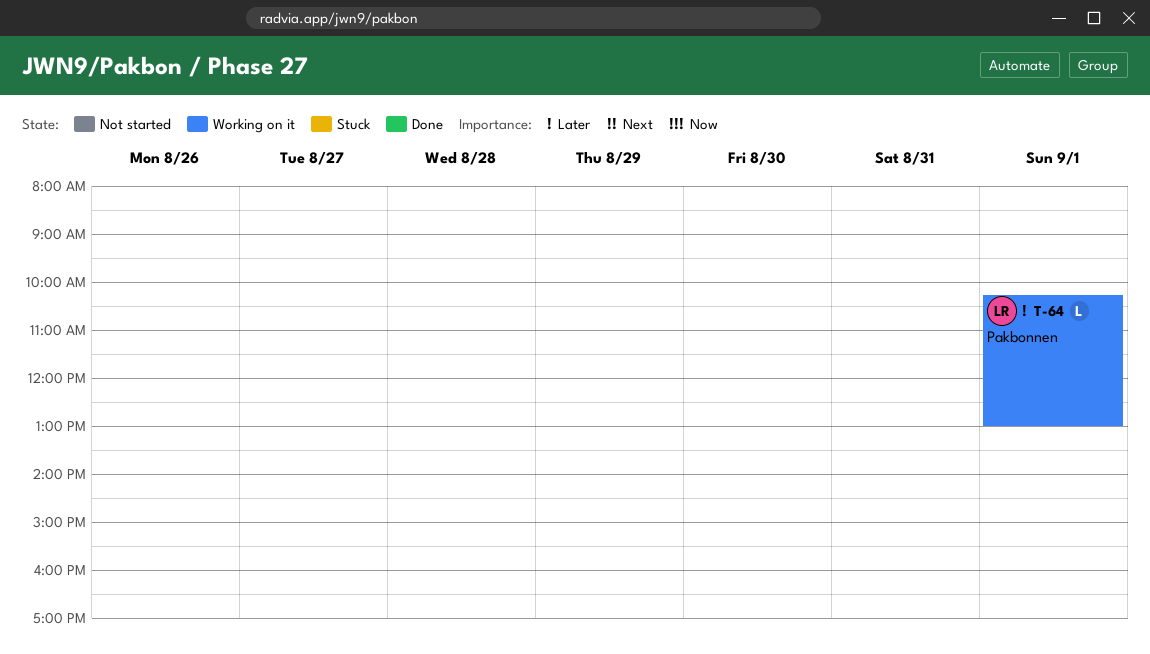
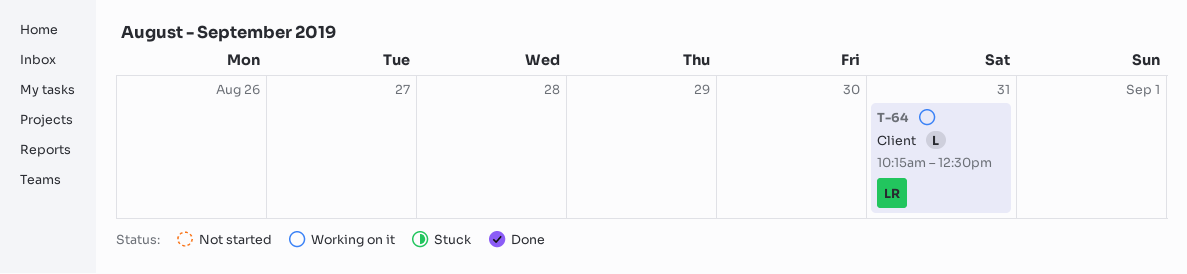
T-64, day: Sep 1 -> Aug 31
T-64, ends: 13:00 -> 12:30

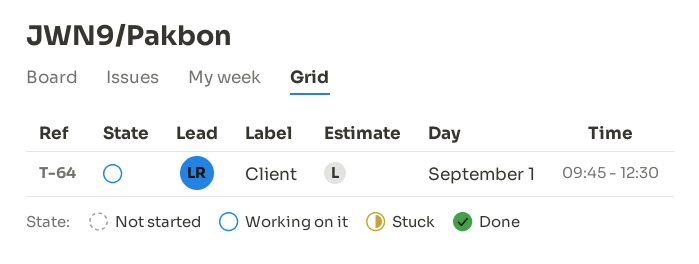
T-64, day: Aug 31 -> Sep 1
T-64, begins: 10:15 -> 09:45

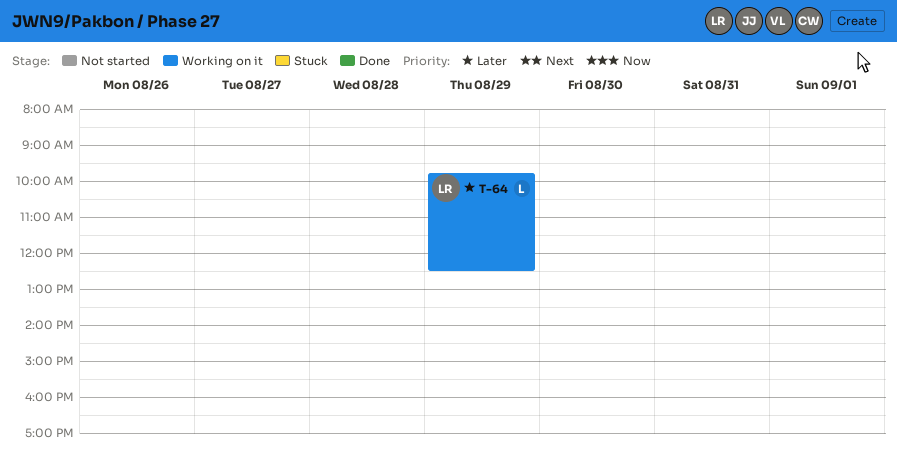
T-64, day: Sep 1 -> Aug 29

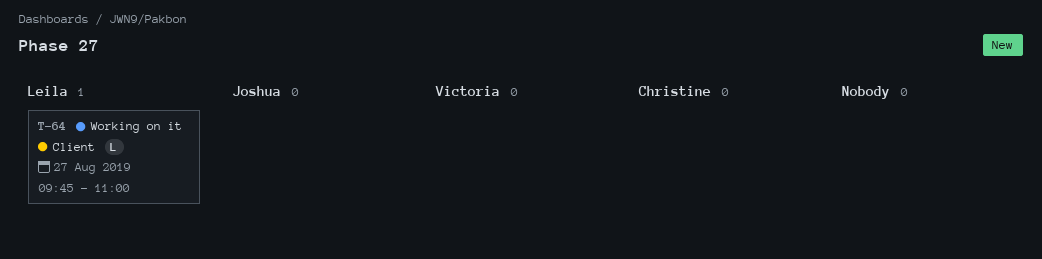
T-64, day: Aug 29 -> Aug 27
T-64, ends: 12:30 -> 11:00

